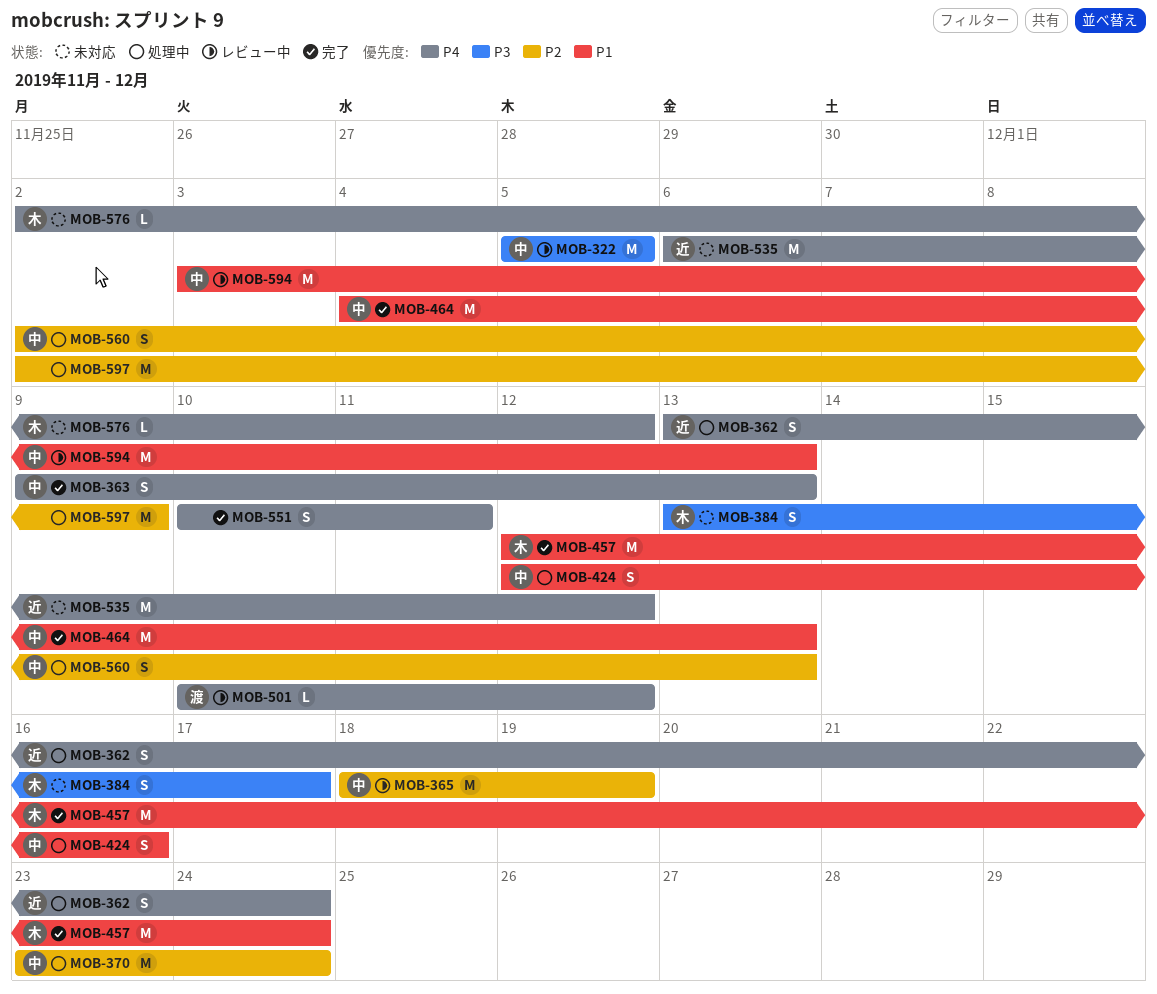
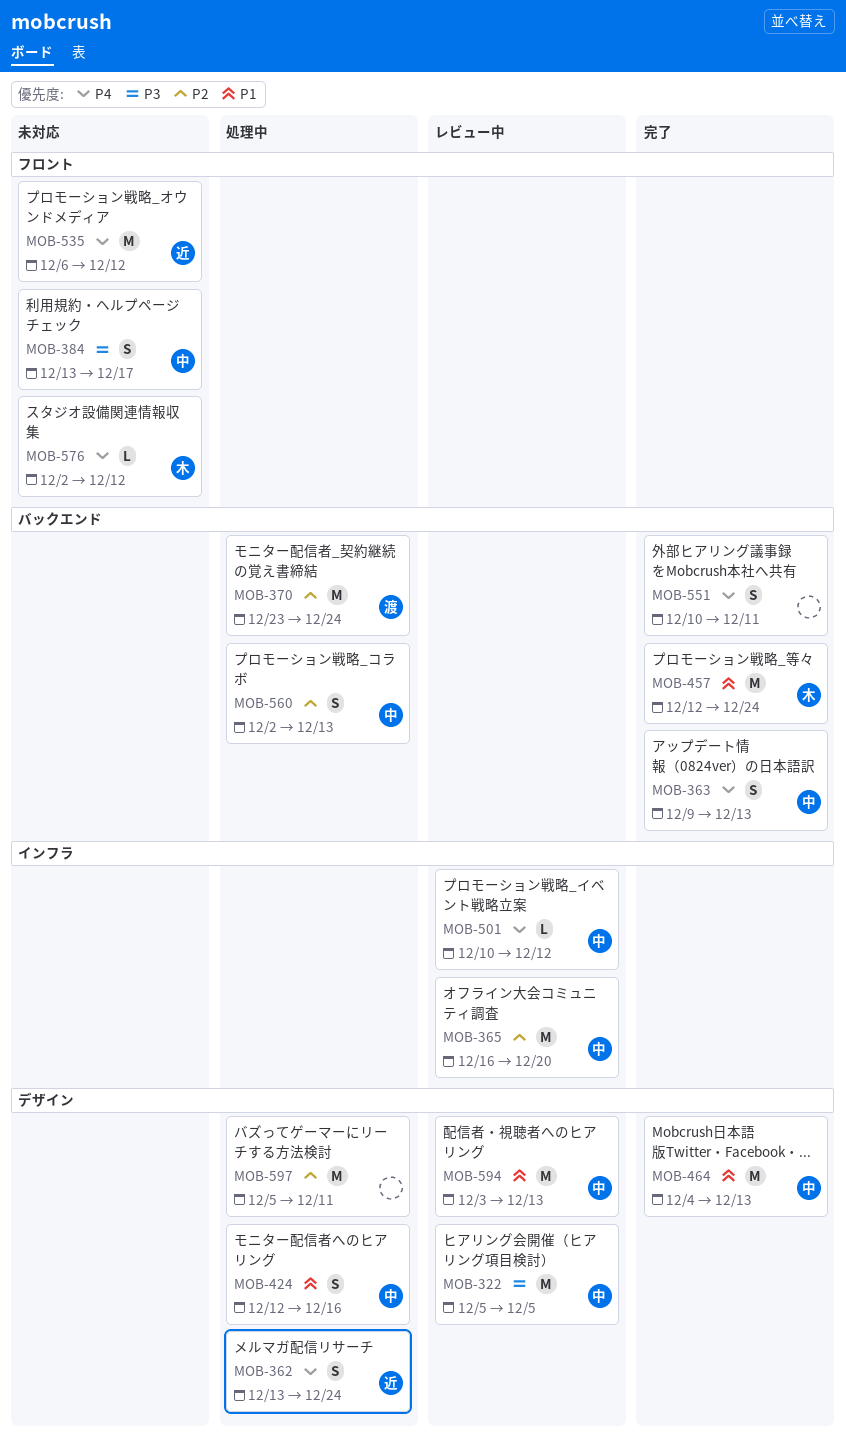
MOB-365, start: Dec 18 -> Dec 16
MOB-365, due: Dec 19 -> Dec 20
MOB-370, owner: 中 -> 渡
MOB-384, owner: 木 -> 中
MOB-501, owner: 渡 -> 中
MOB-597, start: Dec 2 -> Dec 5
MOB-597, due: Dec 9 -> Dec 11

